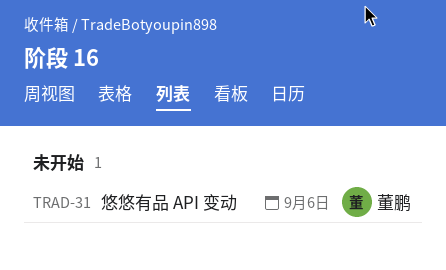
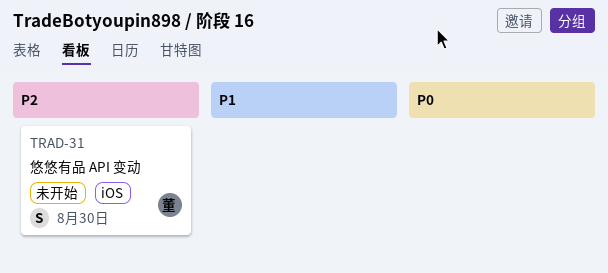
TRAD-31, due: Sep 6 -> Aug 30

